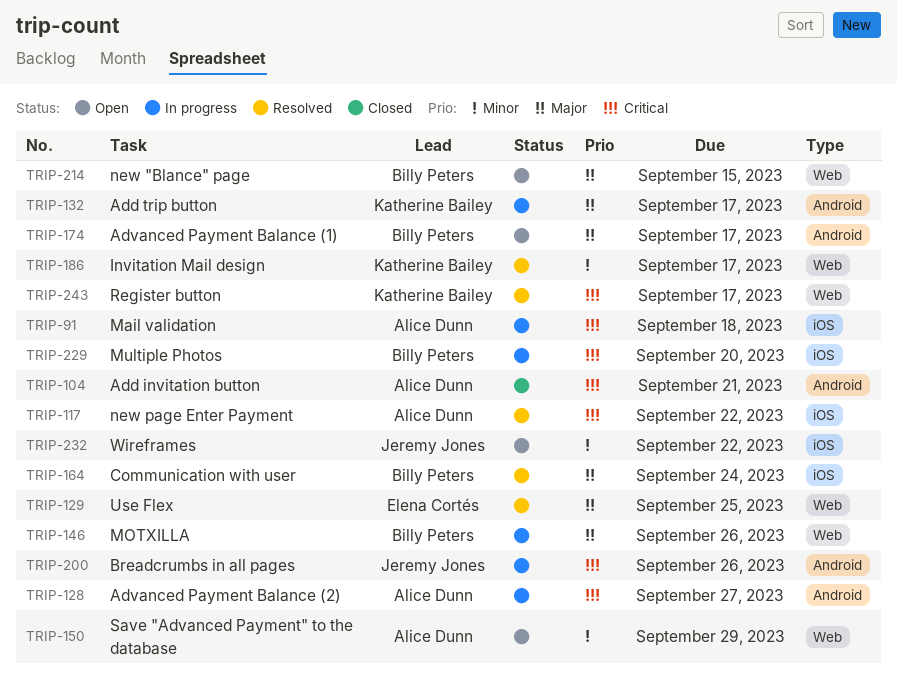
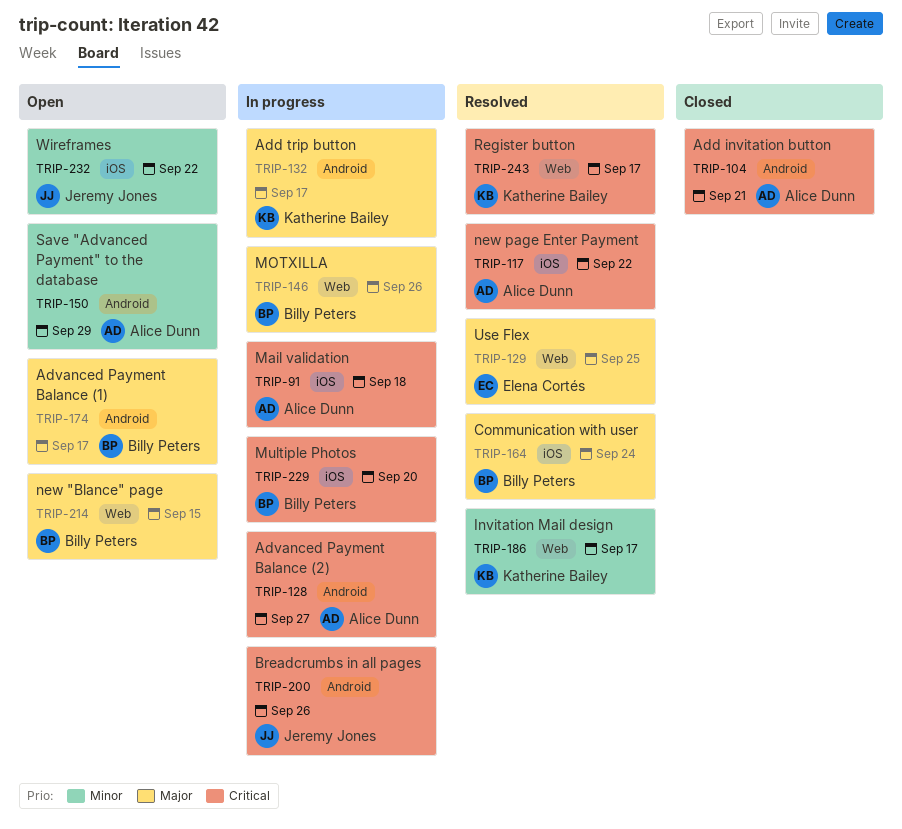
TRIP-150, label: Web -> Android

